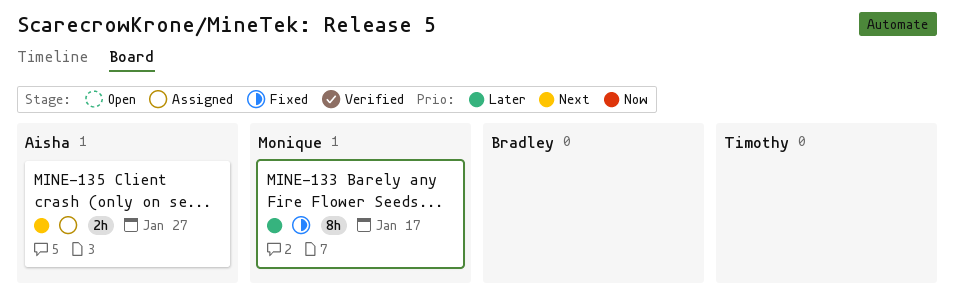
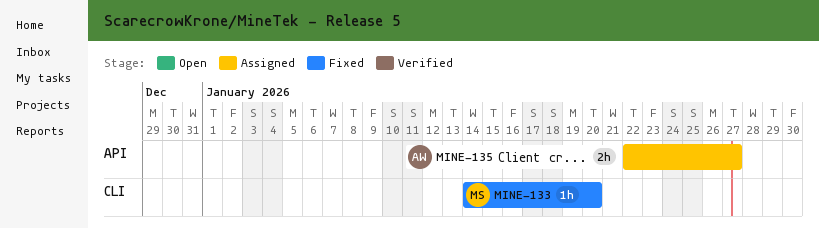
MINE-133, estimate: 8h -> 1h
MINE-133, due: Jan 17 -> Jan 20

